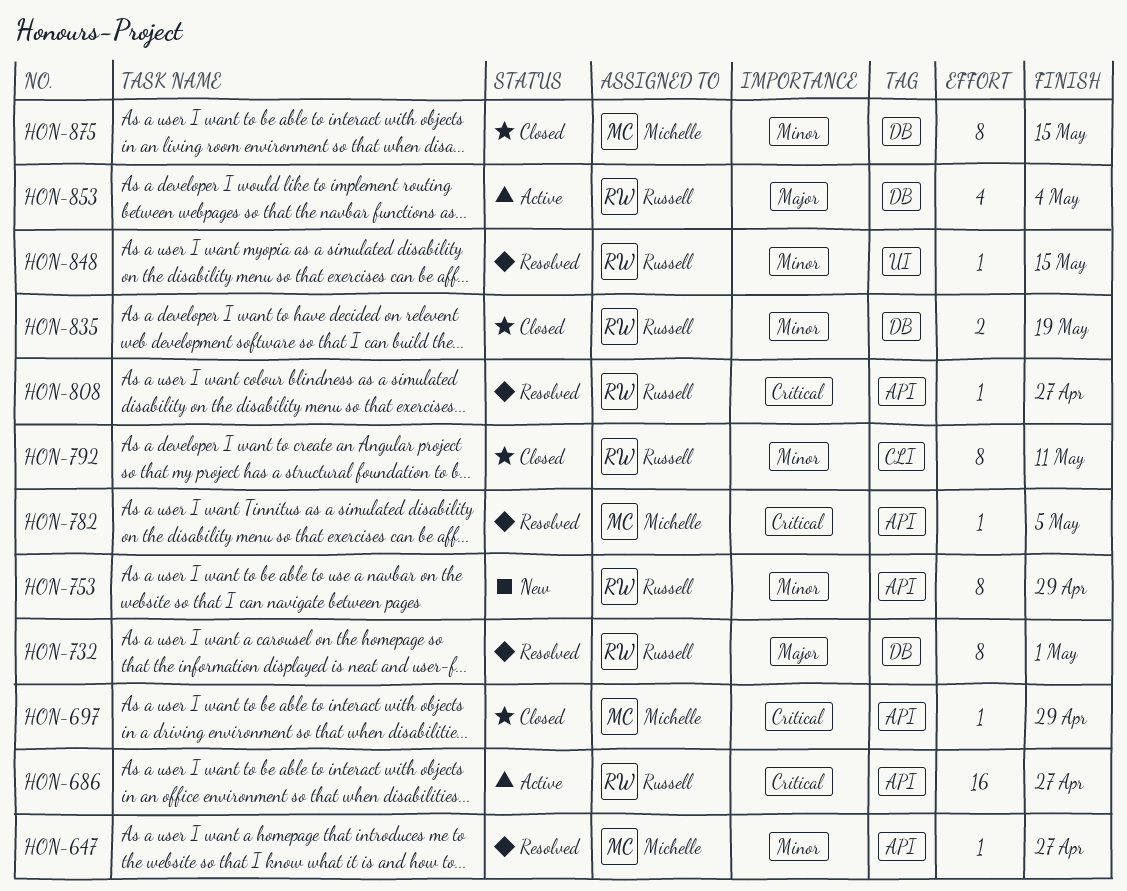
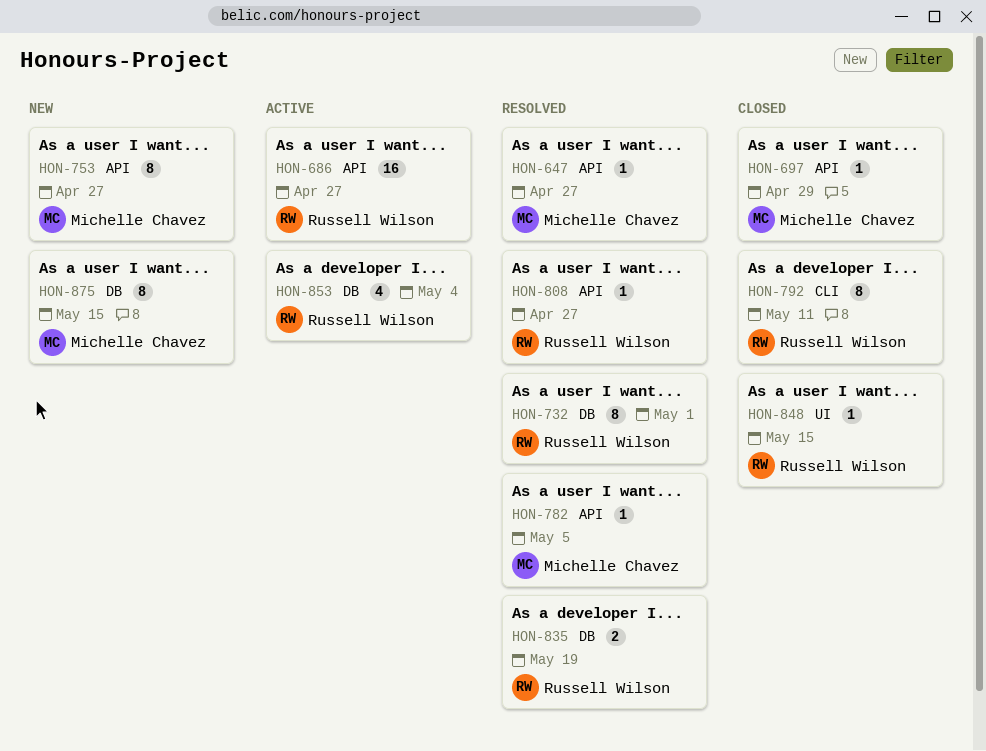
HON-753, owner: Russell Wilson -> Michelle Chavez
HON-753, due: Apr 29 -> Apr 27
HON-835, status: Closed -> Resolved
HON-848, status: Resolved -> Closed
HON-875, status: Closed -> New

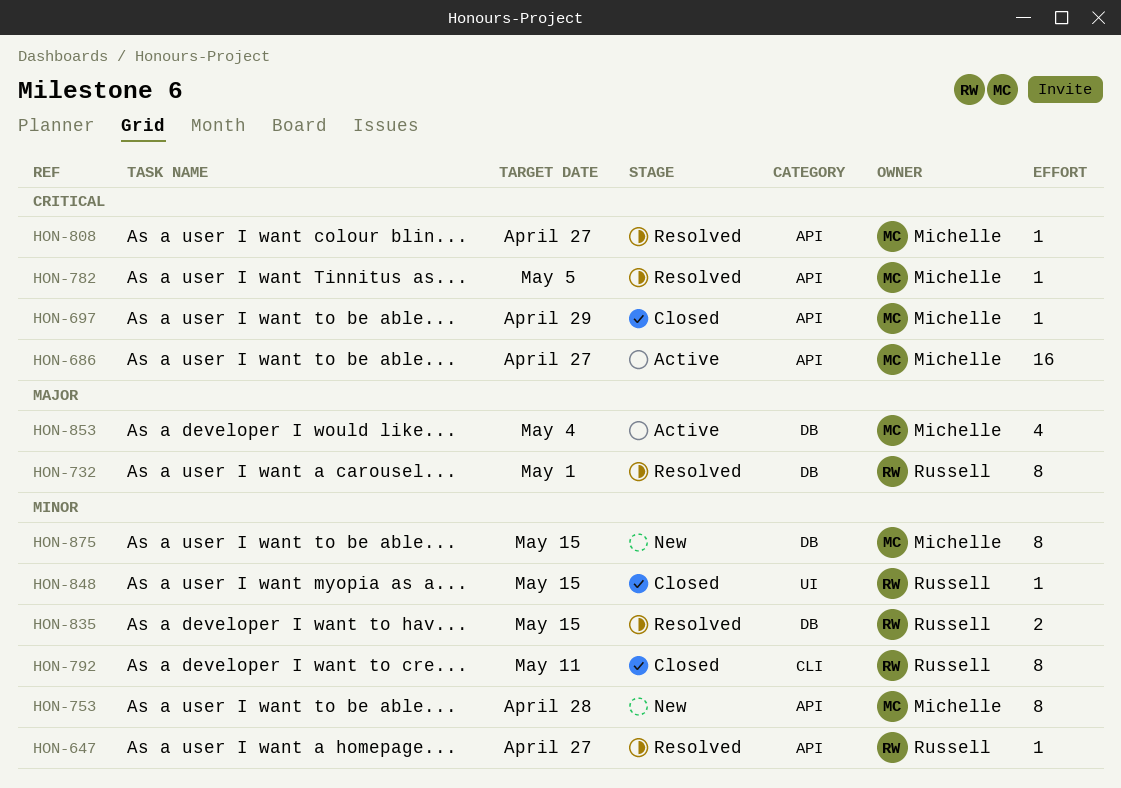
HON-647, owner: Michelle Chavez -> Russell Wilson
HON-686, owner: Russell Wilson -> Michelle Chavez
HON-753, due: Apr 27 -> Apr 28
HON-808, owner: Russell Wilson -> Michelle Chavez
HON-835, due: May 19 -> May 15
HON-853, owner: Russell Wilson -> Michelle Chavez

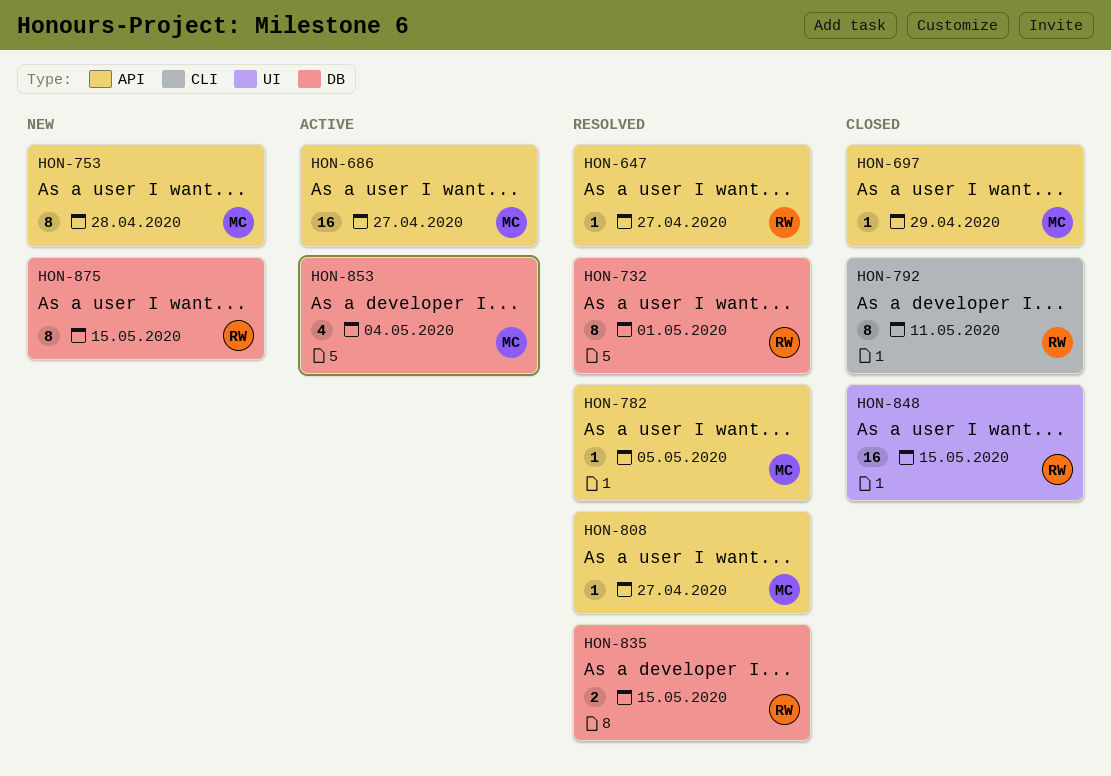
HON-848, estimate: 1 -> 16
HON-875, owner: Michelle -> Russell

